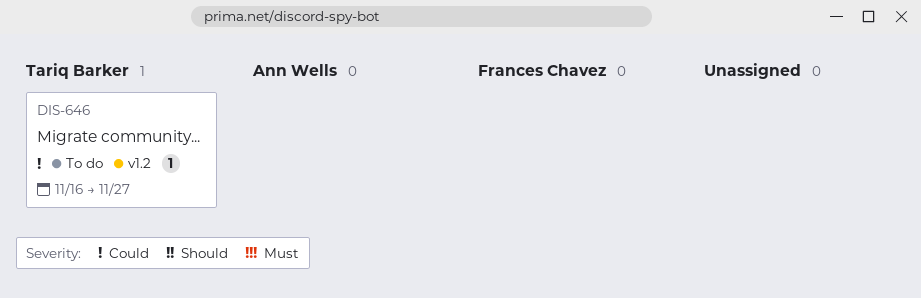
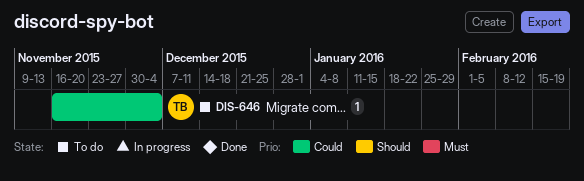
DIS-646, due: Nov 27 -> Dec 4

